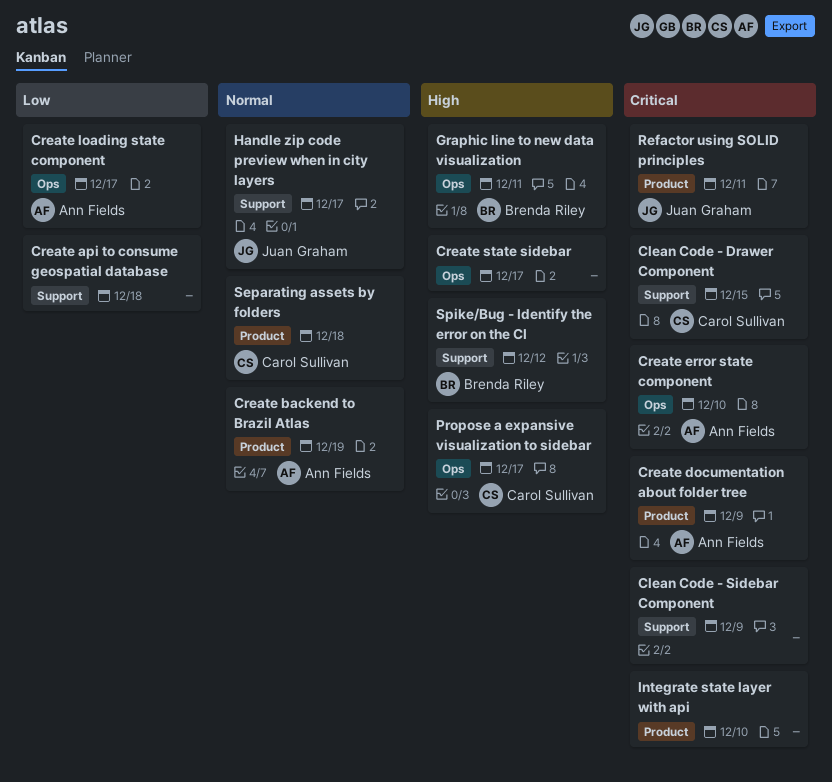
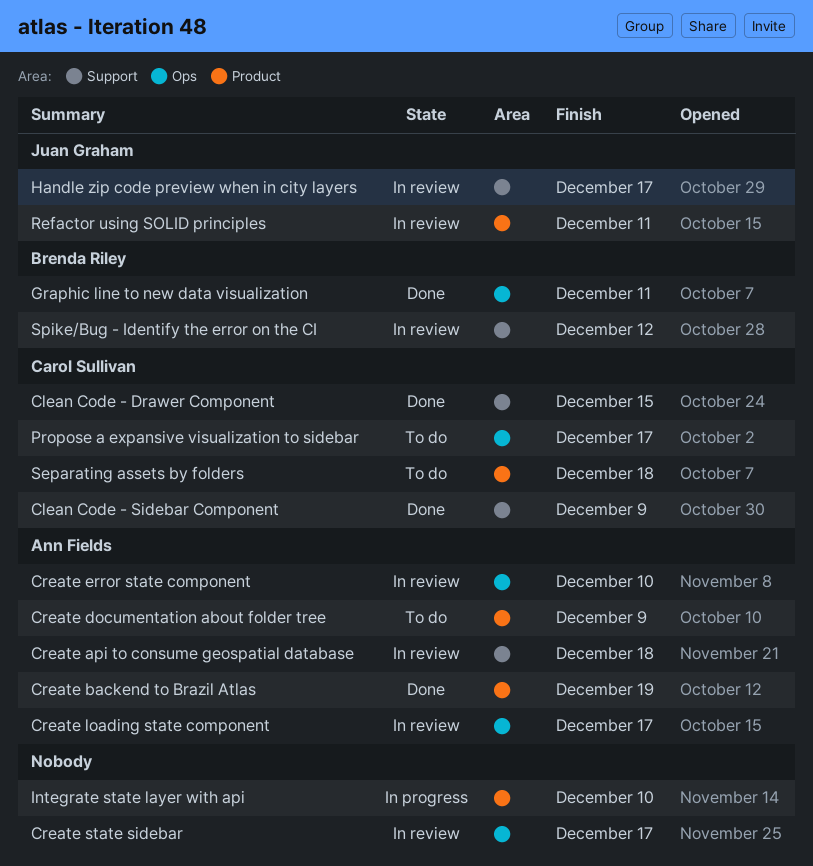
Clean Code - Sidebar Component, owner: none -> Carol Sullivan
Create api to consume geospatial database, owner: none -> Ann Fields

